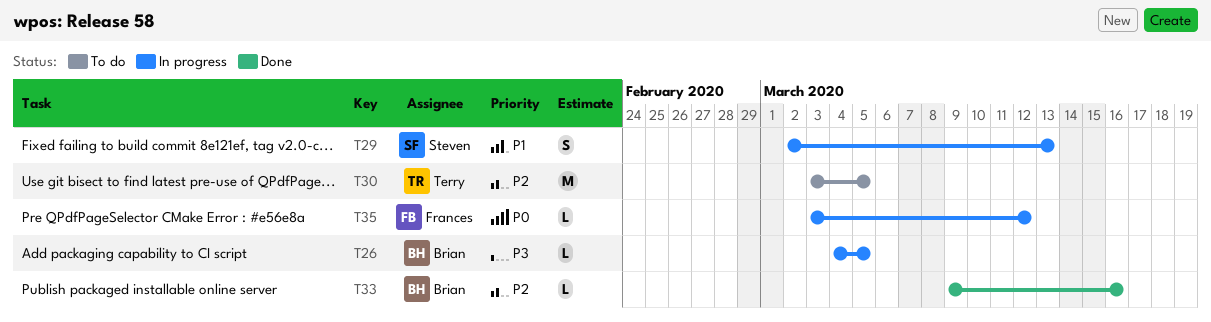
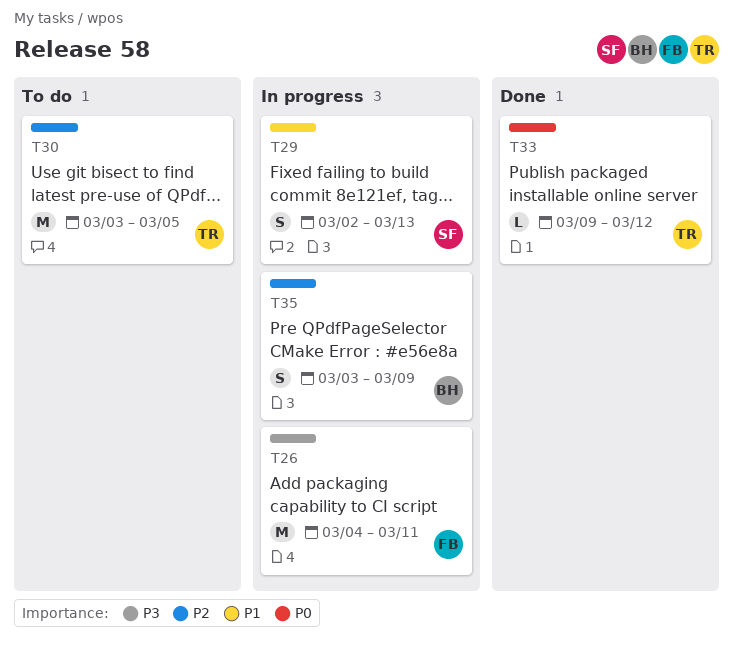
T26, owner: Brian -> Frances
T26, estimate: L -> M
T26, due: Mar 5 -> Mar 11
T33, owner: Brian -> Terry
T33, priority: P2 -> P0
T33, due: Mar 16 -> Mar 12
T35, owner: Frances -> Brian
T35, priority: P0 -> P2
T35, estimate: L -> S
T35, due: Mar 12 -> Mar 9

